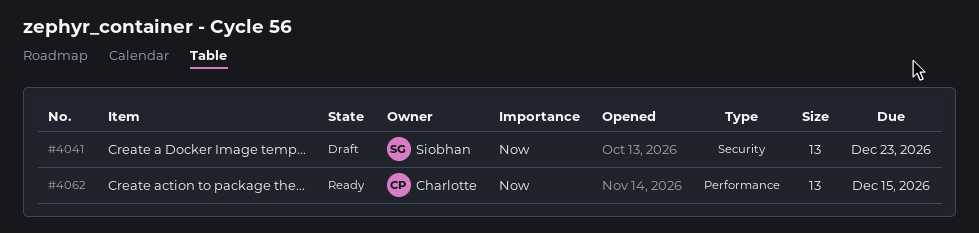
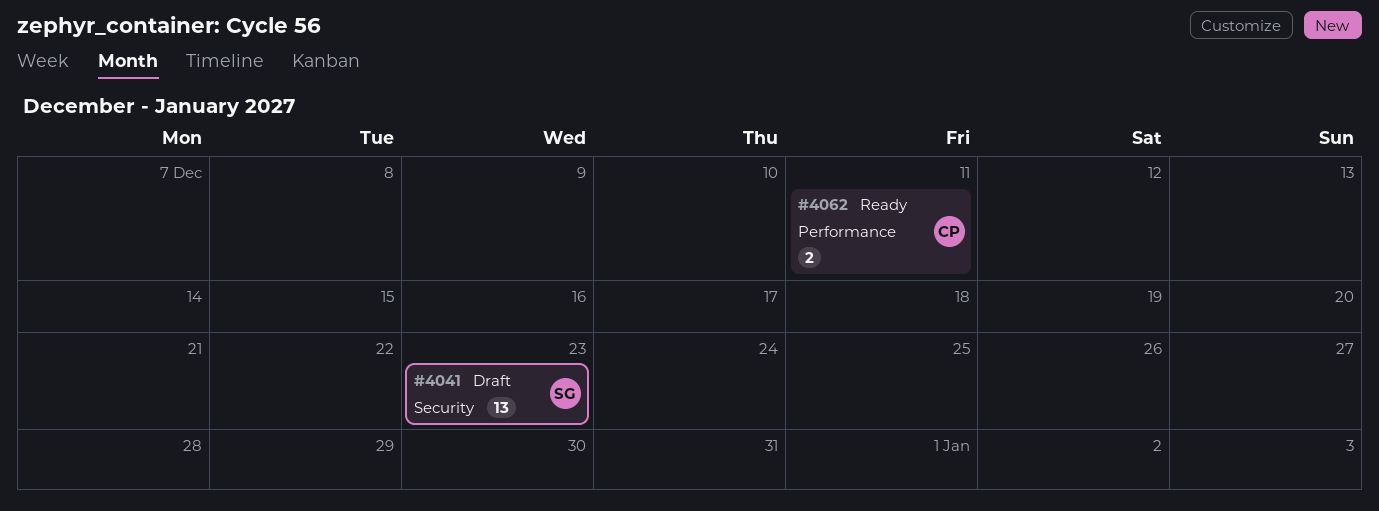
#4062, estimate: 13 -> 2
#4062, due: Dec 15 -> Dec 11

